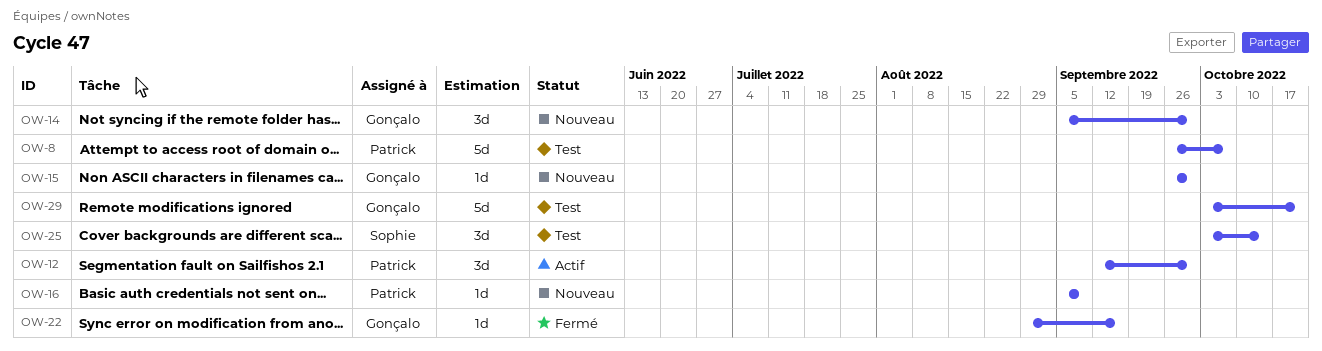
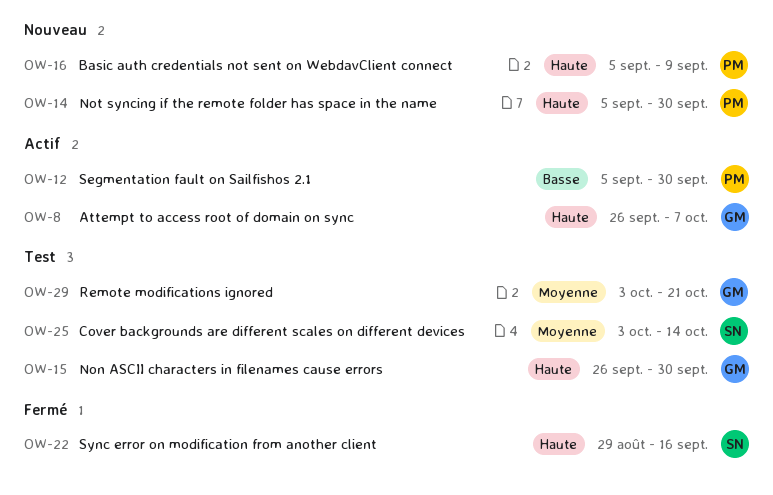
OW-8, status: Test -> Actif
OW-8, owner: Patrick -> Gonçalo
OW-12, start: Sep 12 -> Sep 5
OW-14, owner: Gonçalo -> Patrick
OW-15, status: Nouveau -> Test
OW-22, owner: Gonçalo -> Sophie

